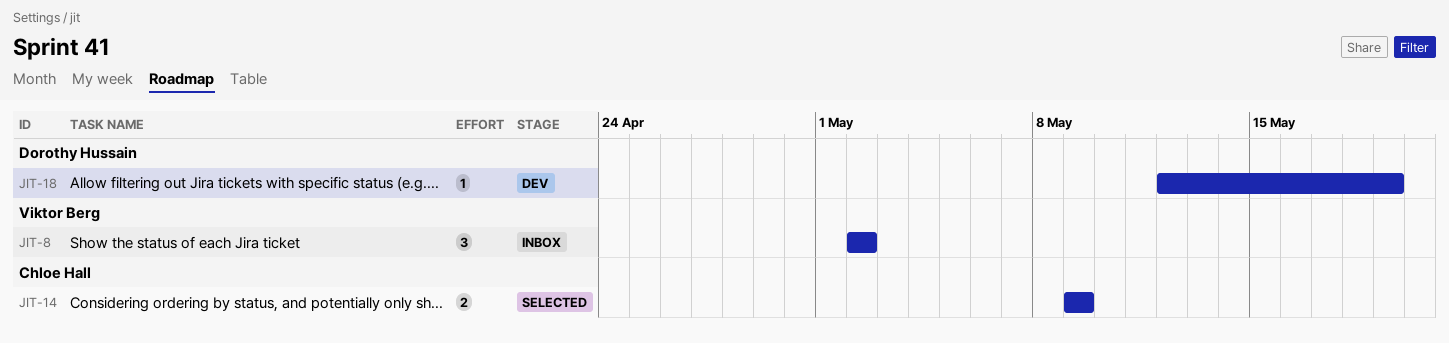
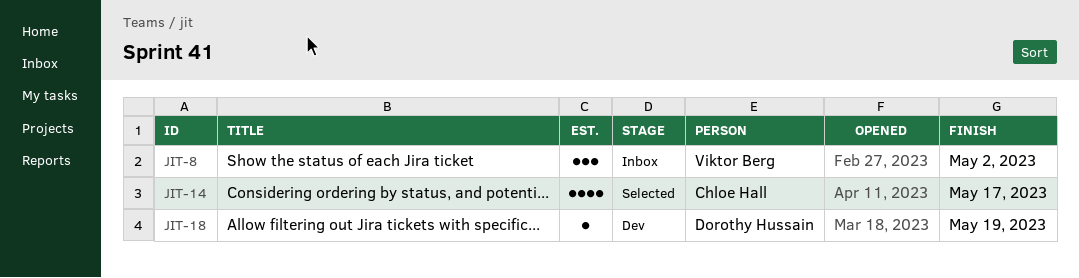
JIT-14, estimate: 2 -> 4
JIT-14, due: May 9 -> May 17

